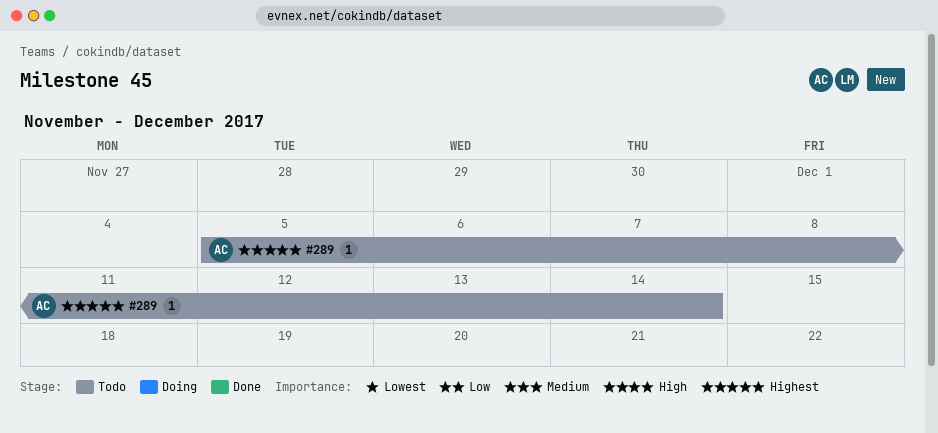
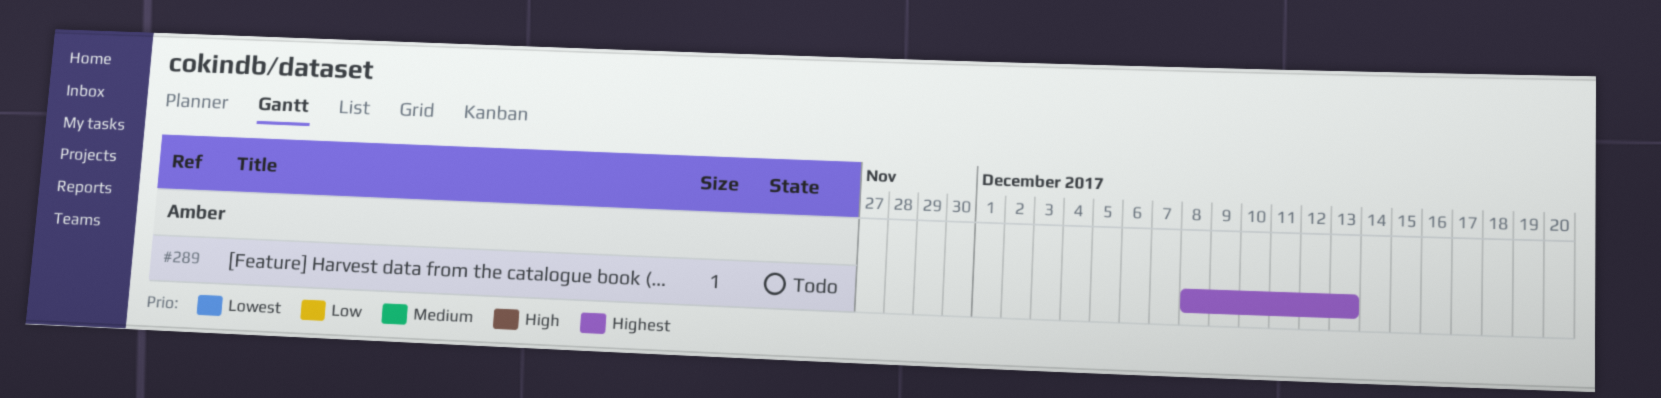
#289, start: Dec 5 -> Dec 8
#289, due: Dec 14 -> Dec 13

